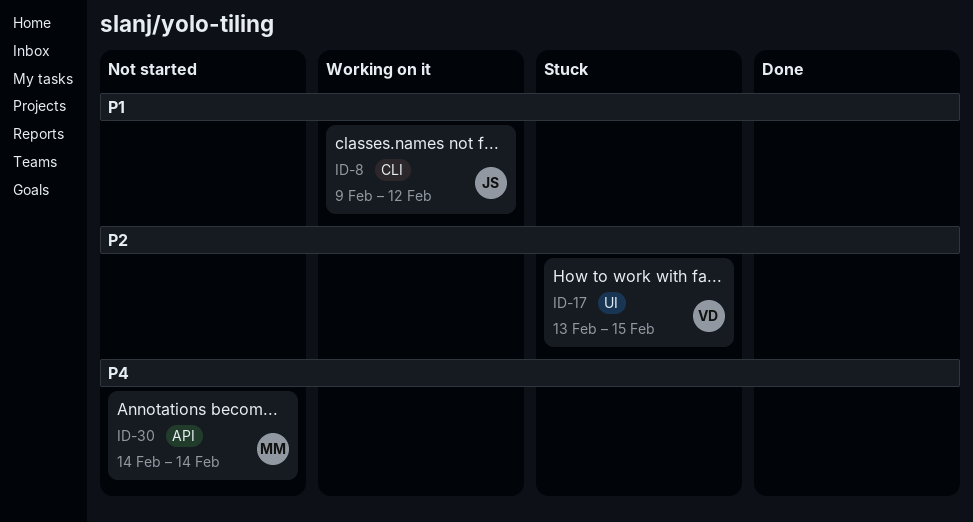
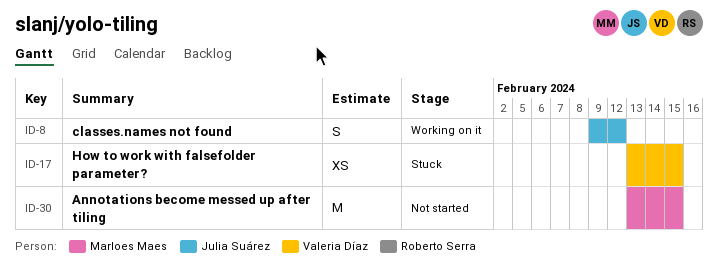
ID-30, start: Feb 14 -> Feb 13
ID-30, due: Feb 14 -> Feb 15

